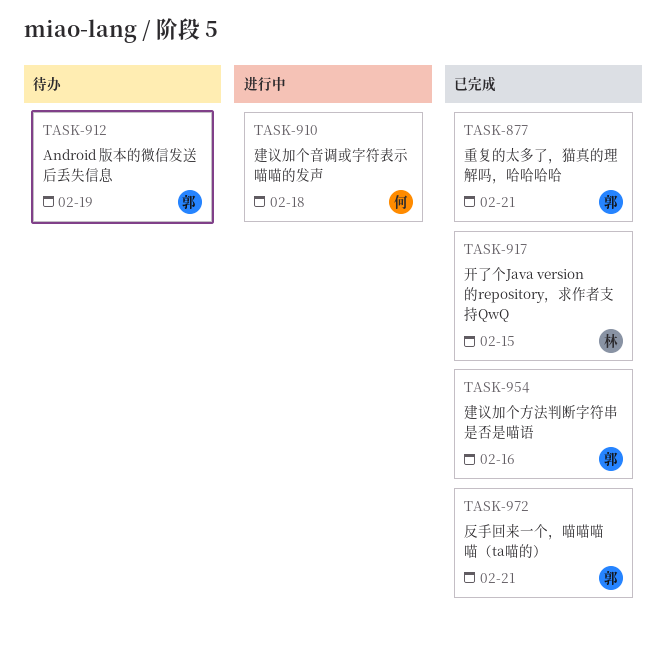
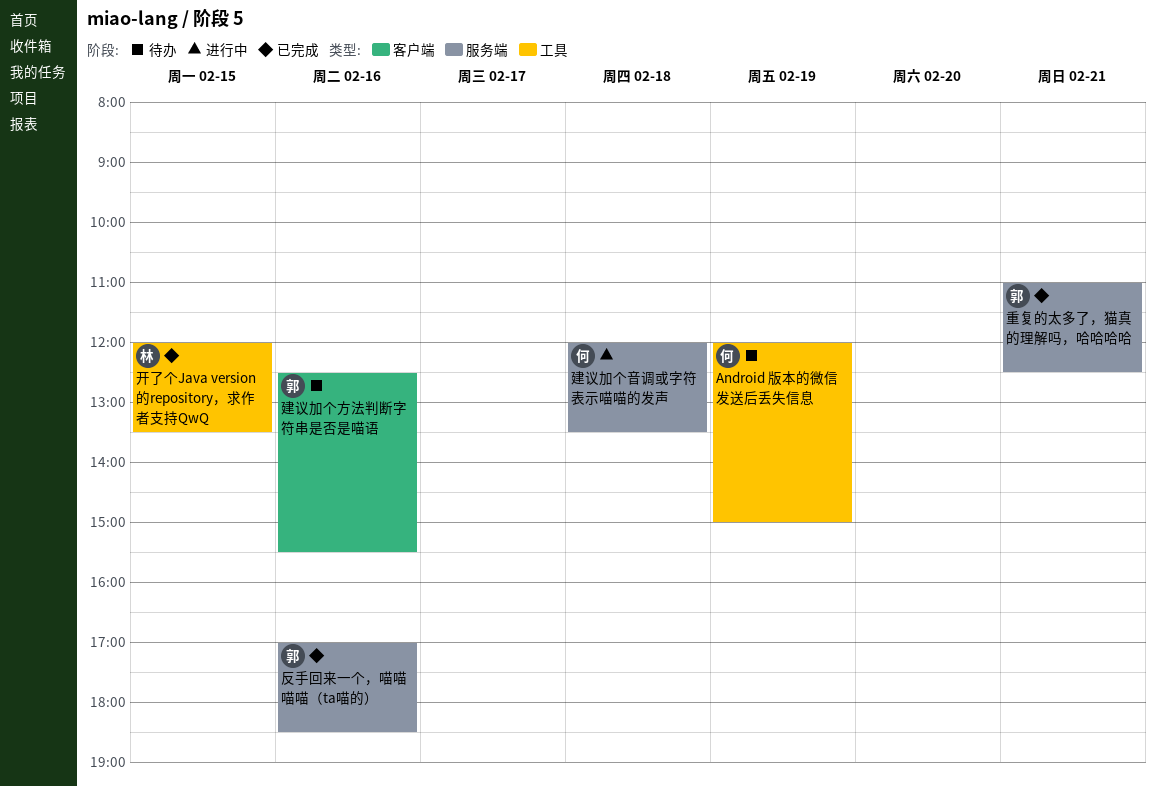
Android 版本的微信发送后丢失信息, owner: 郭 -> 何
反手回来一个，喵喵喵喵（ta喵的）, day: Feb 21 -> Feb 16
建议加个方法判断字符串是否是喵语, status: 已完成 -> 待办

